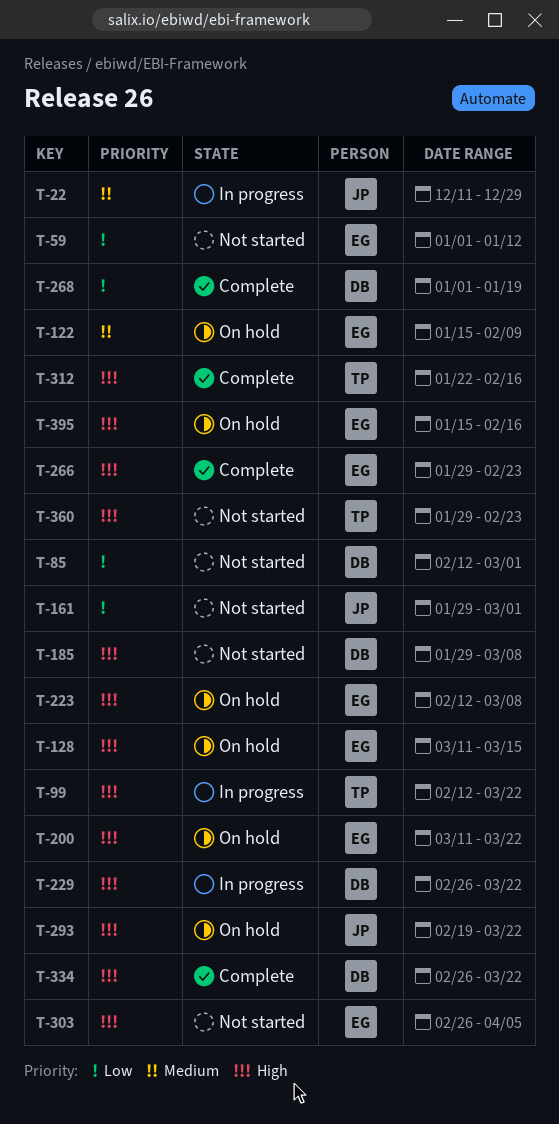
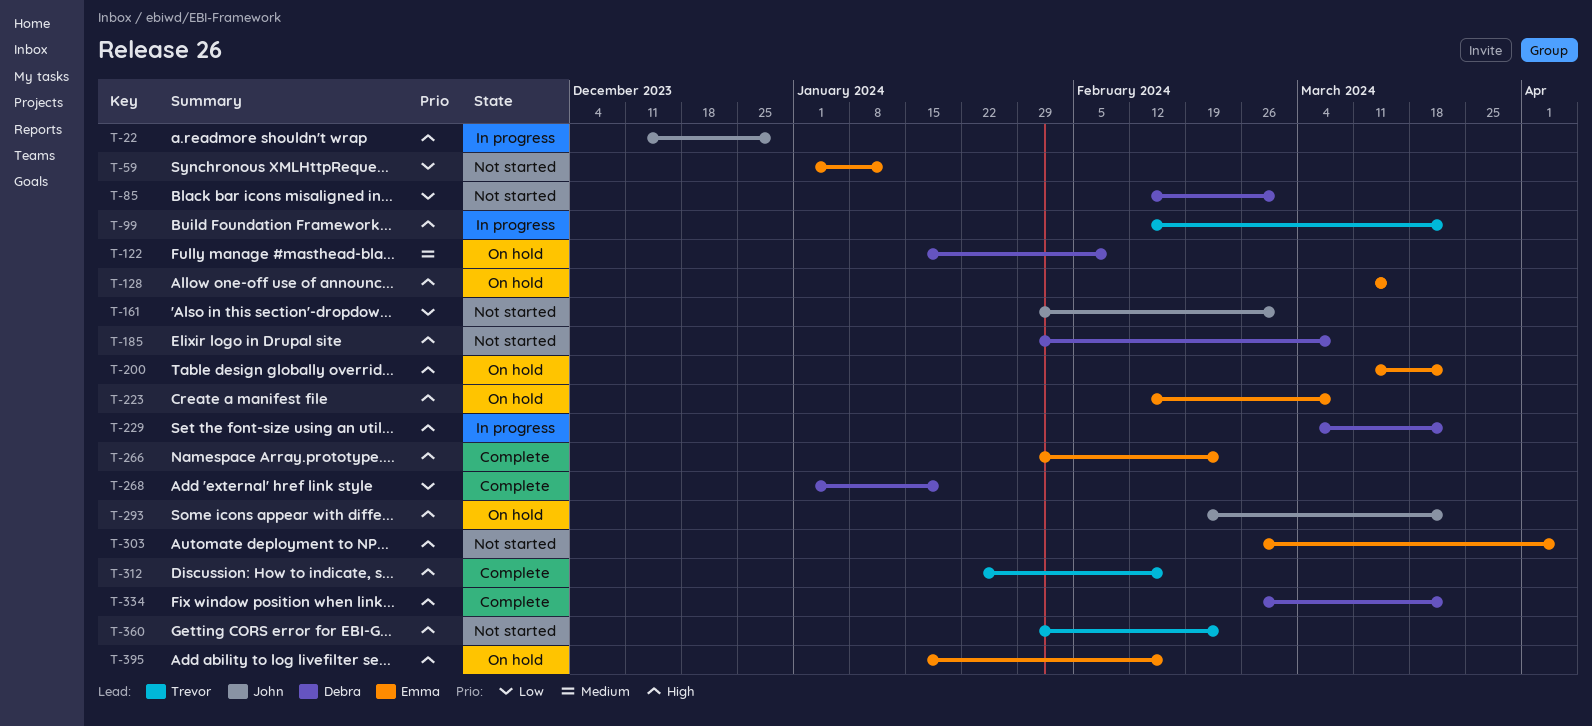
T-22, priority: Medium -> High
T-122, owner: Emma -> Debra
T-229, start: Feb 26 -> Mar 4

